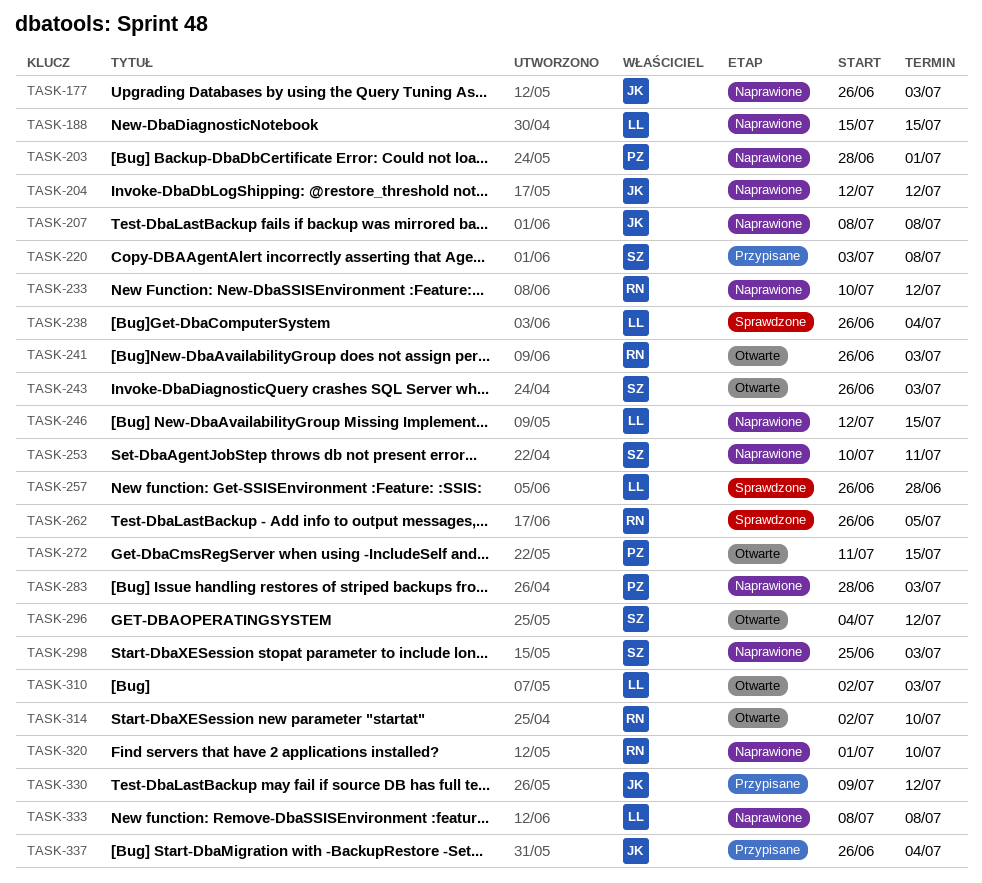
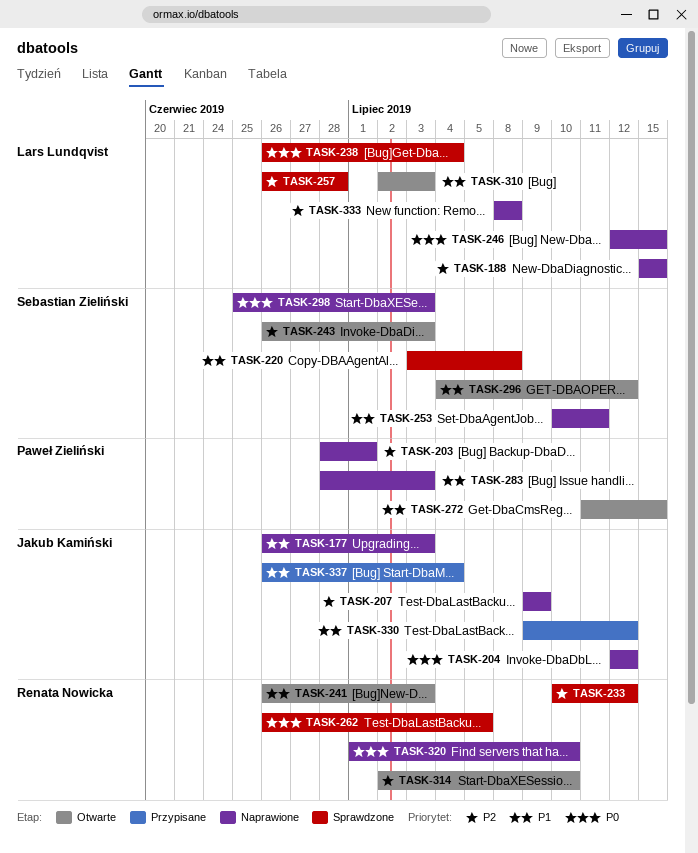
TASK-207, start: Jul 8 -> Jul 9
TASK-207, due: Jul 8 -> Jul 9
TASK-220, status: Przypisane -> Sprawdzone
TASK-233, status: Naprawione -> Sprawdzone

